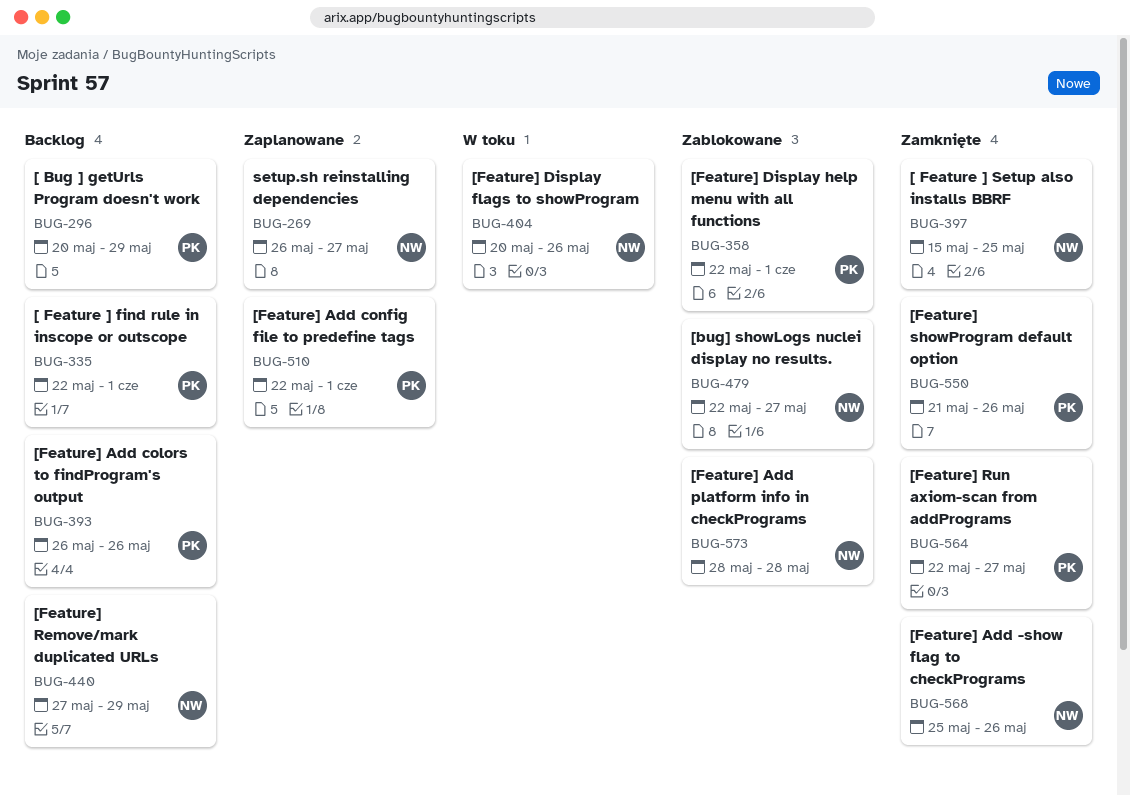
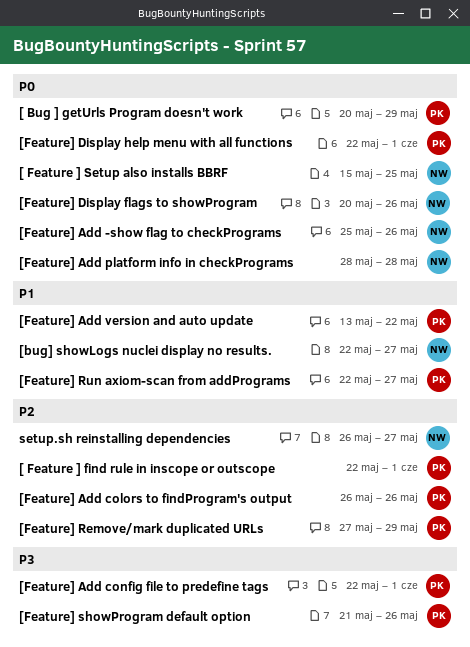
[Feature] Add version and auto update: none -> present
[Feature] Remove/mark duplicated URLs, owner: NW -> PK

